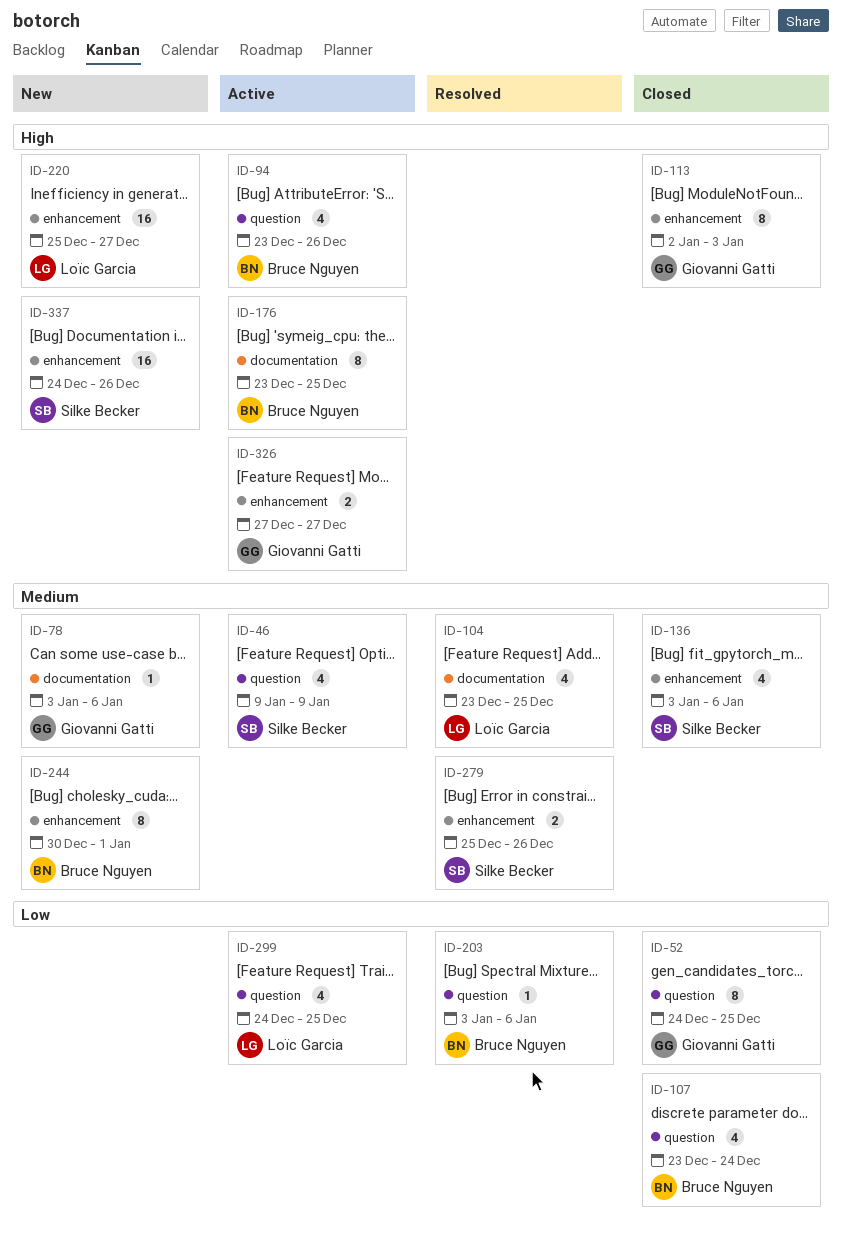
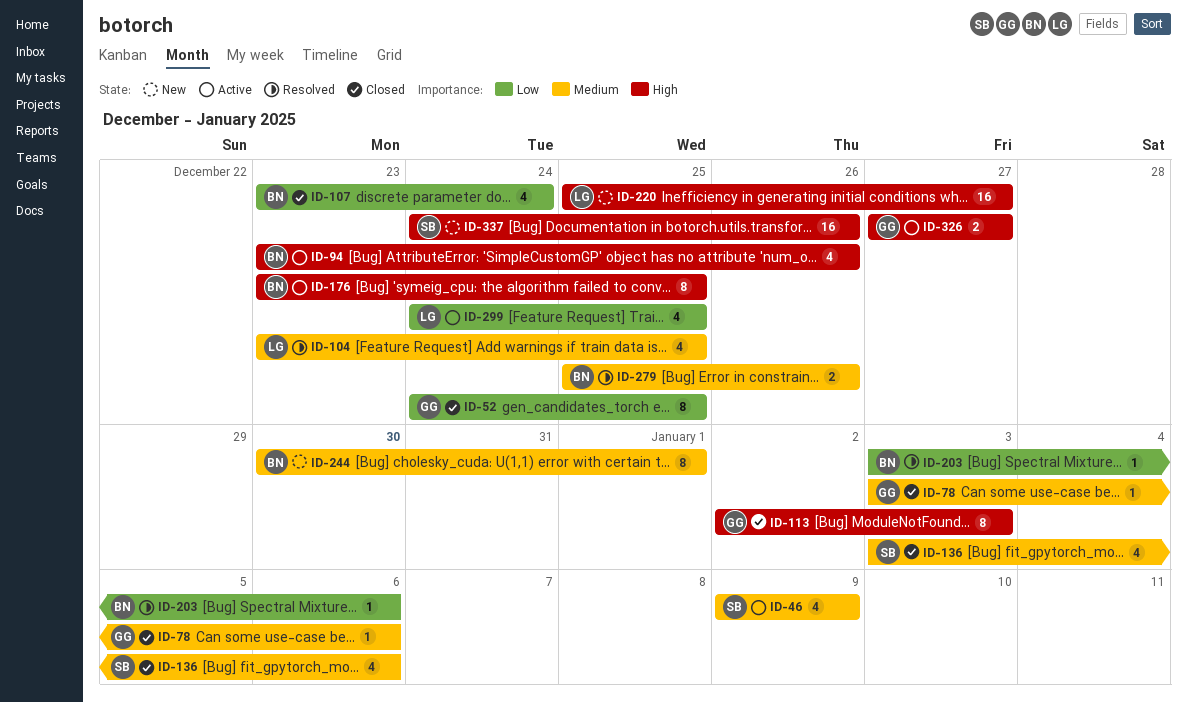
ID-78, status: New -> Closed
ID-279, owner: Silke Becker -> Bruce Nguyen

